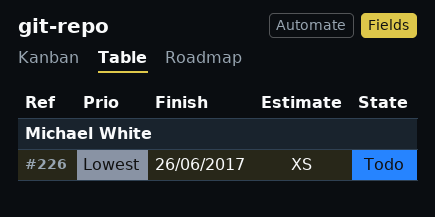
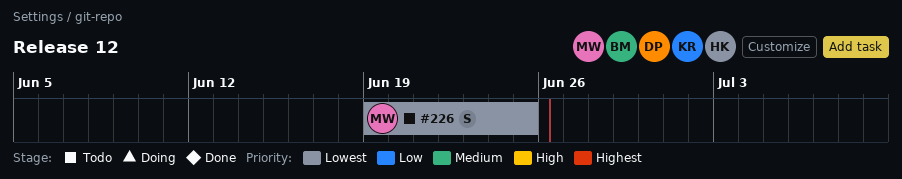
#226, estimate: XS -> S
#226, due: Jun 26 -> Jun 25

